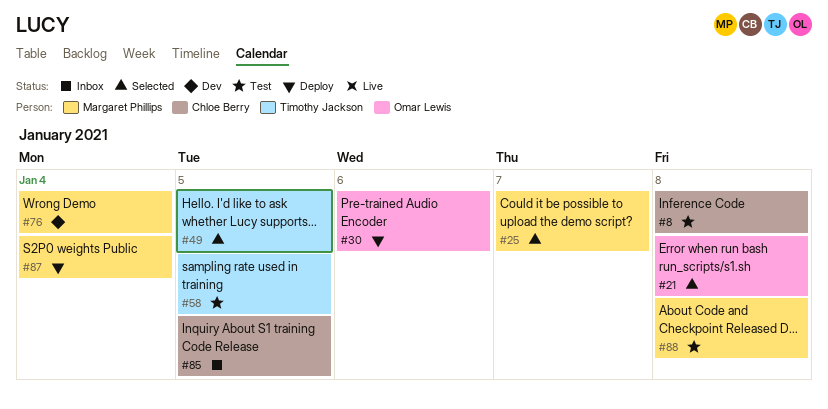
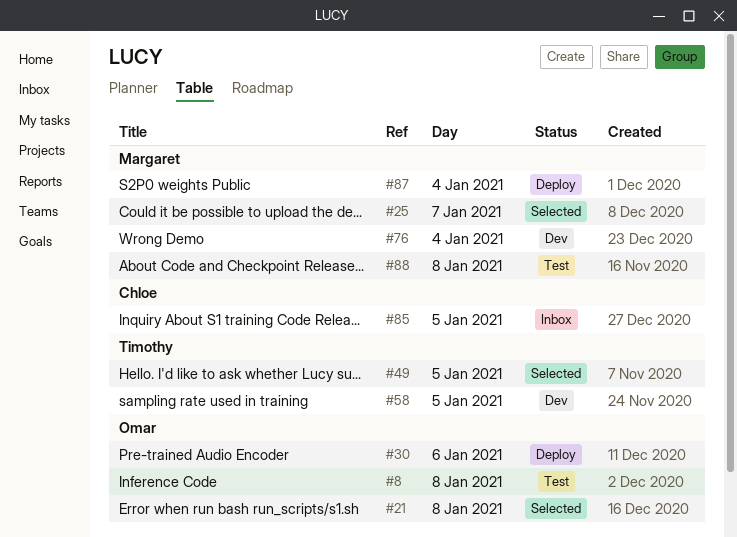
#8, owner: Chloe Berry -> Omar Lewis
#58, status: Test -> Dev

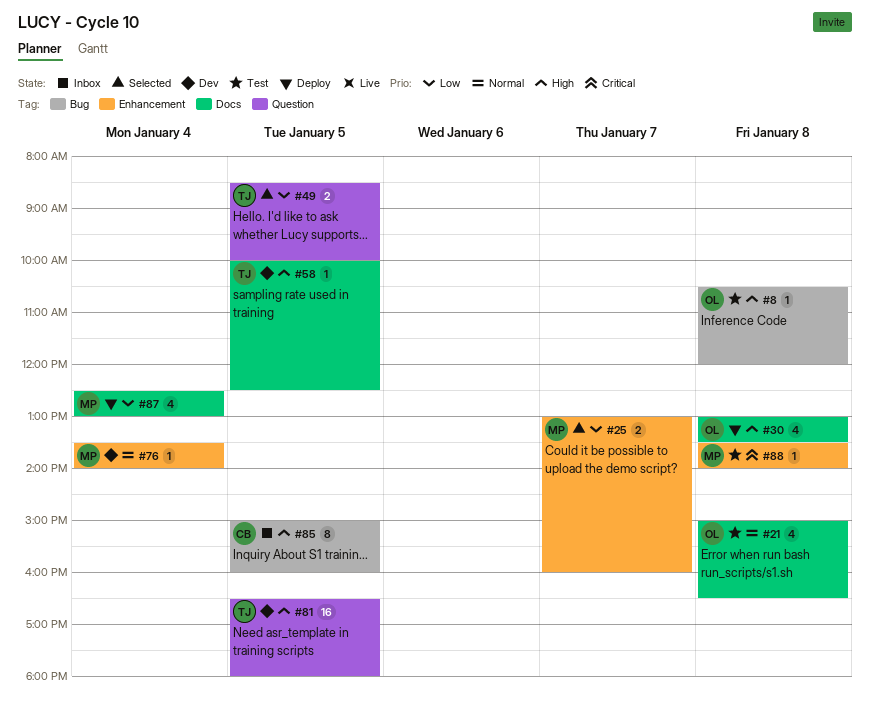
#21, status: Selected -> Test
#30, day: Jan 6 -> Jan 8
#81: none -> present

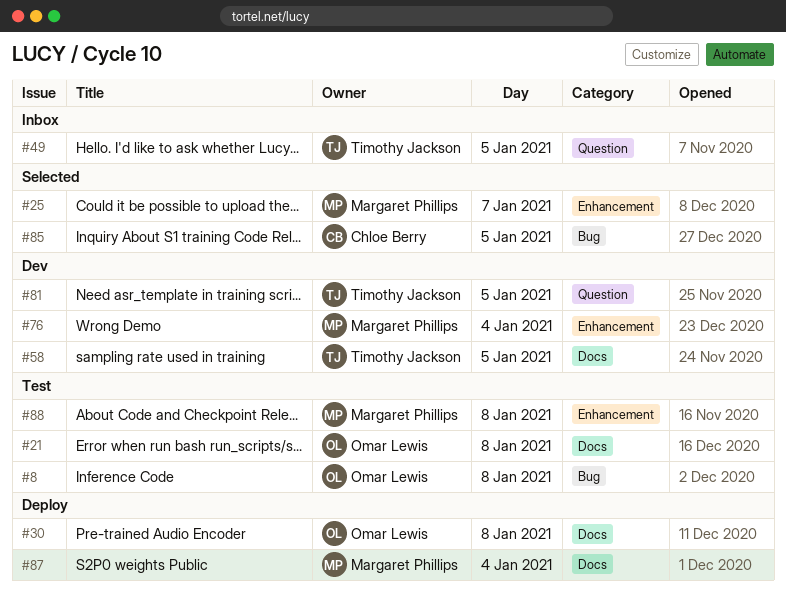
#49, status: Selected -> Inbox
#85, status: Inbox -> Selected

